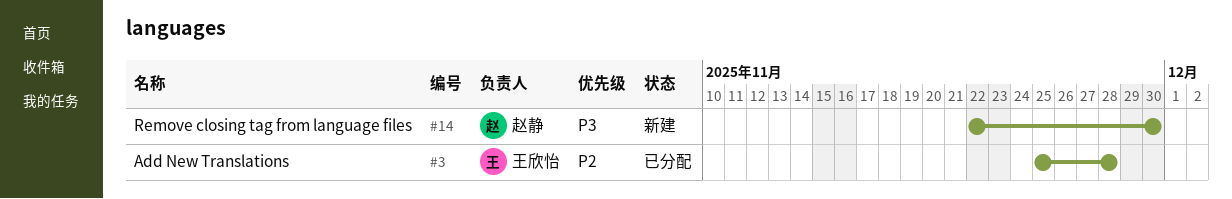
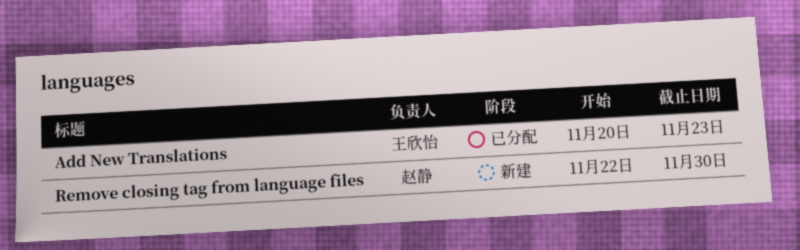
Add New Translations, start: Nov 25 -> Nov 20
Add New Translations, due: Nov 28 -> Nov 23

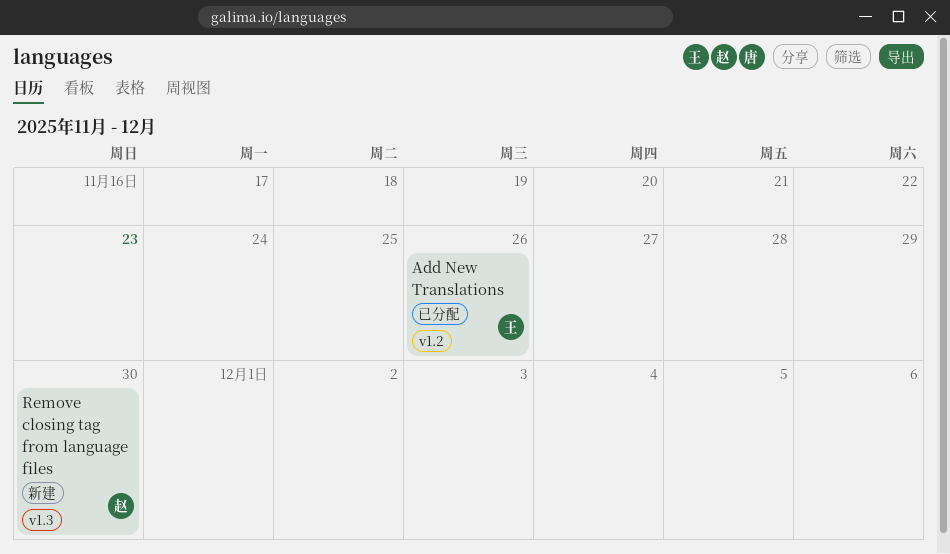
Add New Translations, due: Nov 23 -> Nov 26

